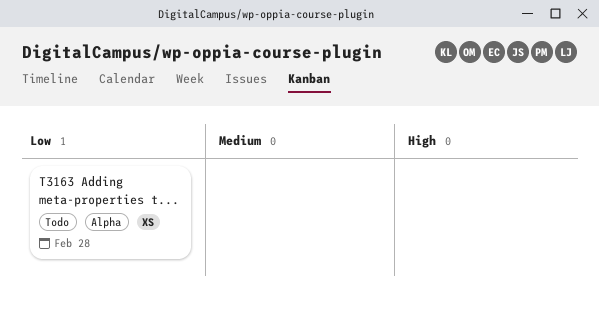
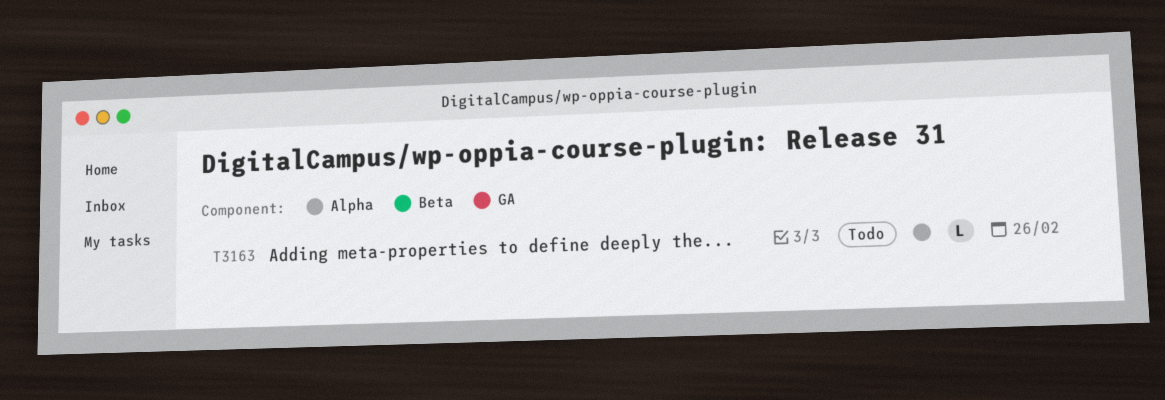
T3163, estimate: XS -> L
T3163, due: Feb 28 -> Feb 26

